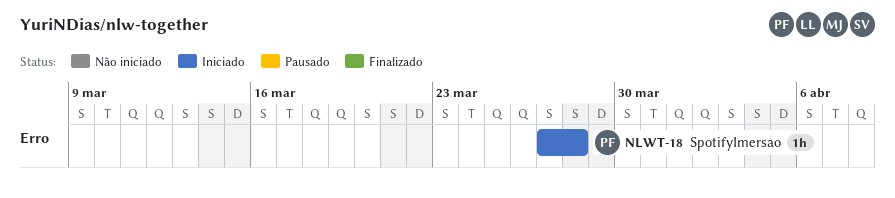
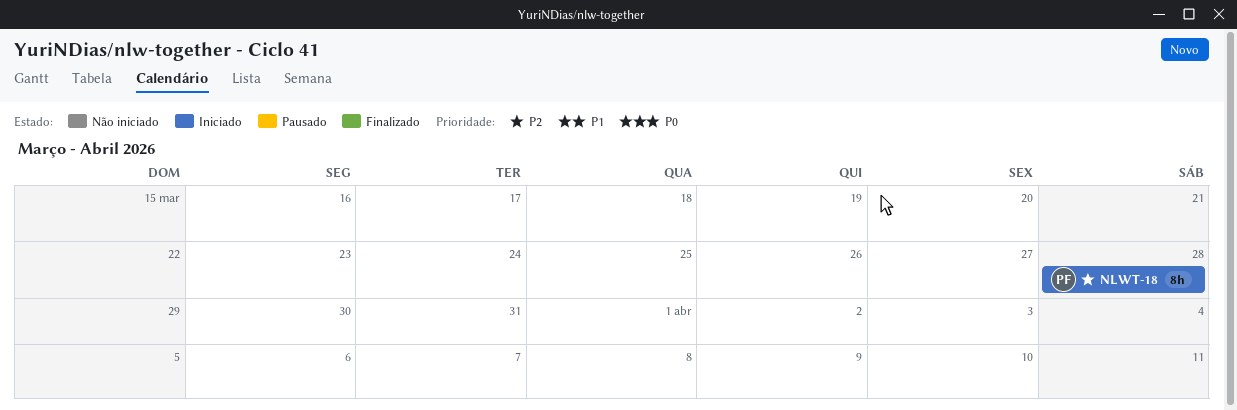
NLWT-18, estimate: 1h -> 8h
NLWT-18, start: Mar 27 -> Mar 28

